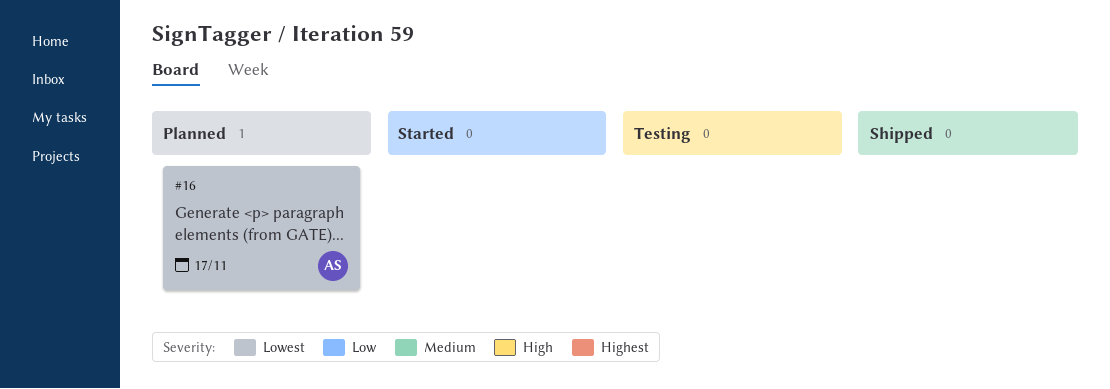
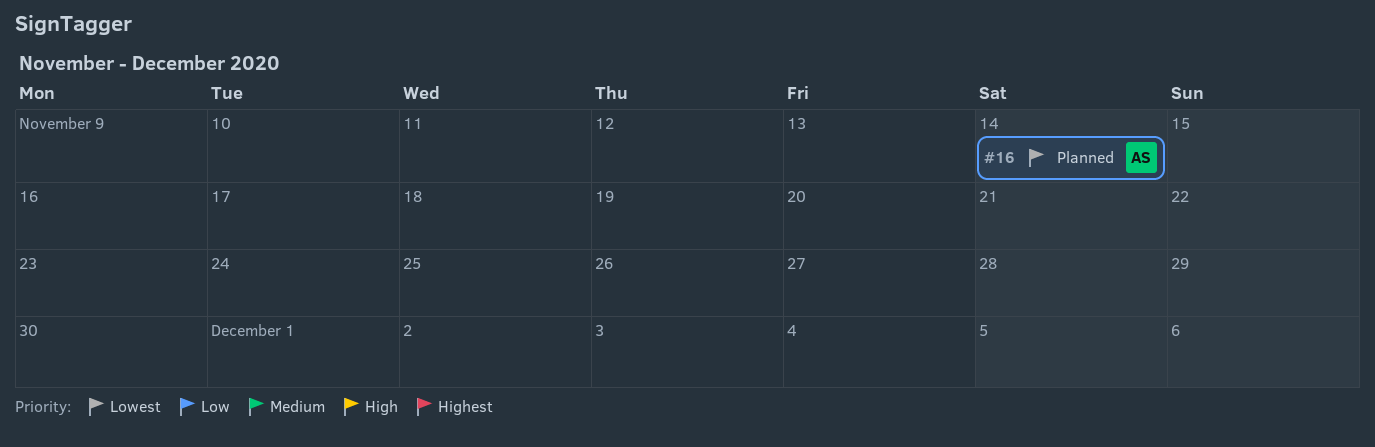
#16, due: Nov 17 -> Nov 14

